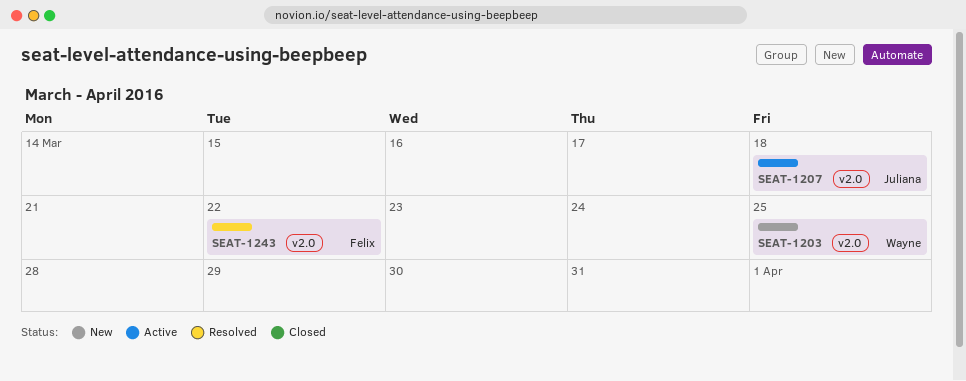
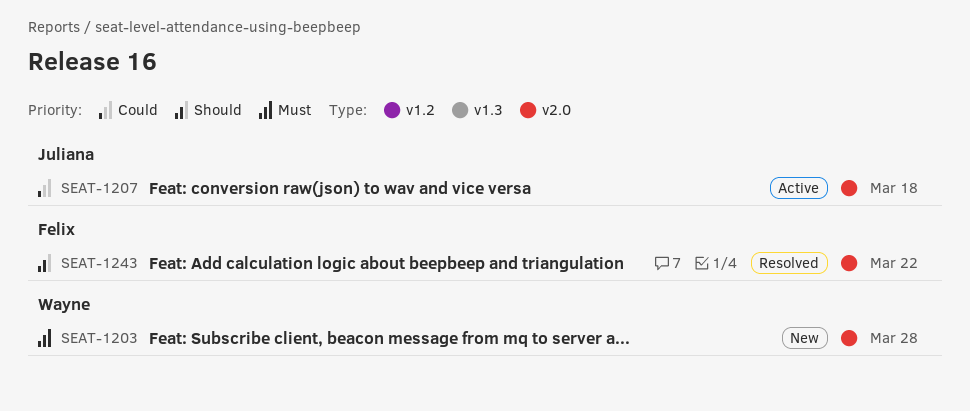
SEAT-1203, due: Mar 25 -> Mar 28

